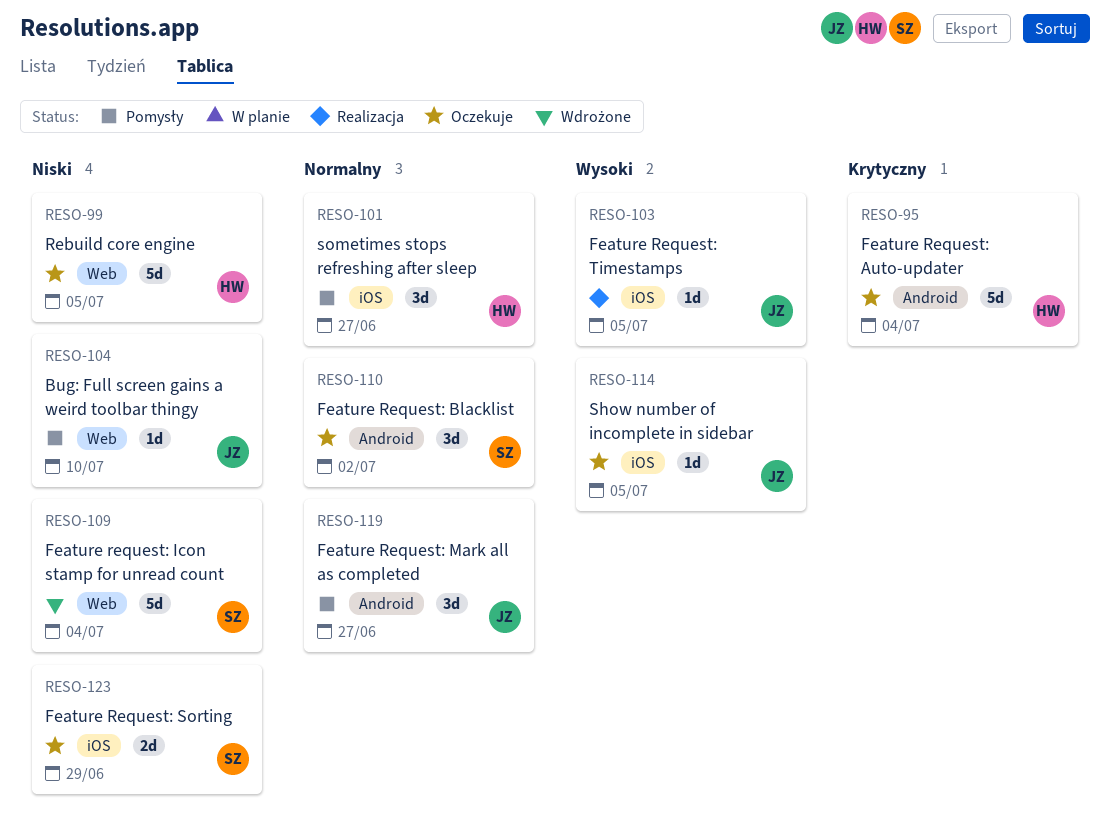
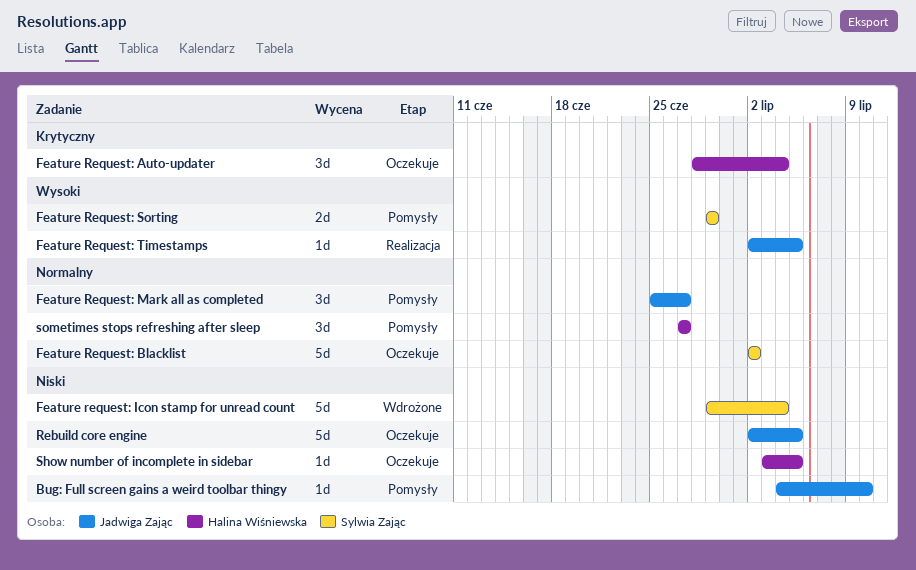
Feature Request: Auto-updater, estimate: 5d -> 3d
Feature Request: Blacklist, estimate: 3d -> 5d
Feature Request: Sorting, status: Oczekuje -> Pomysły
Feature Request: Sorting, priority: Niski -> Wysoki
Rebuild core engine, owner: Halina Wiśniewska -> Jadwiga Zając
Show number of incomplete in sidebar, owner: Jadwiga Zając -> Halina Wiśniewska
Show number of incomplete in sidebar, priority: Wysoki -> Niski

